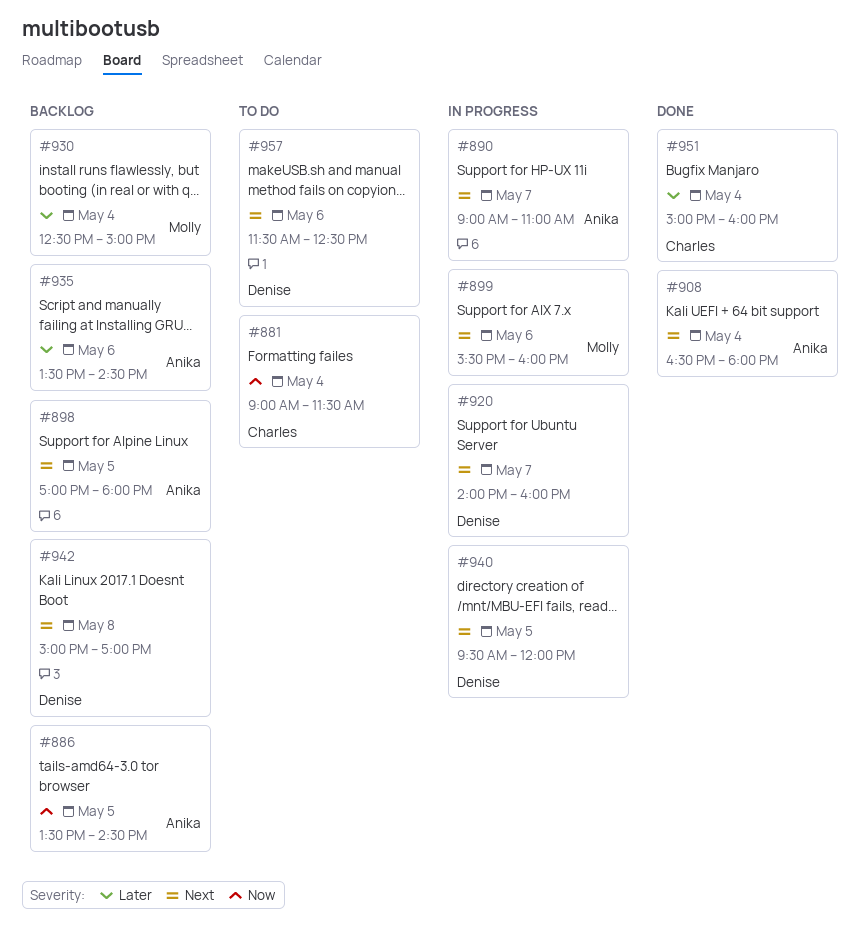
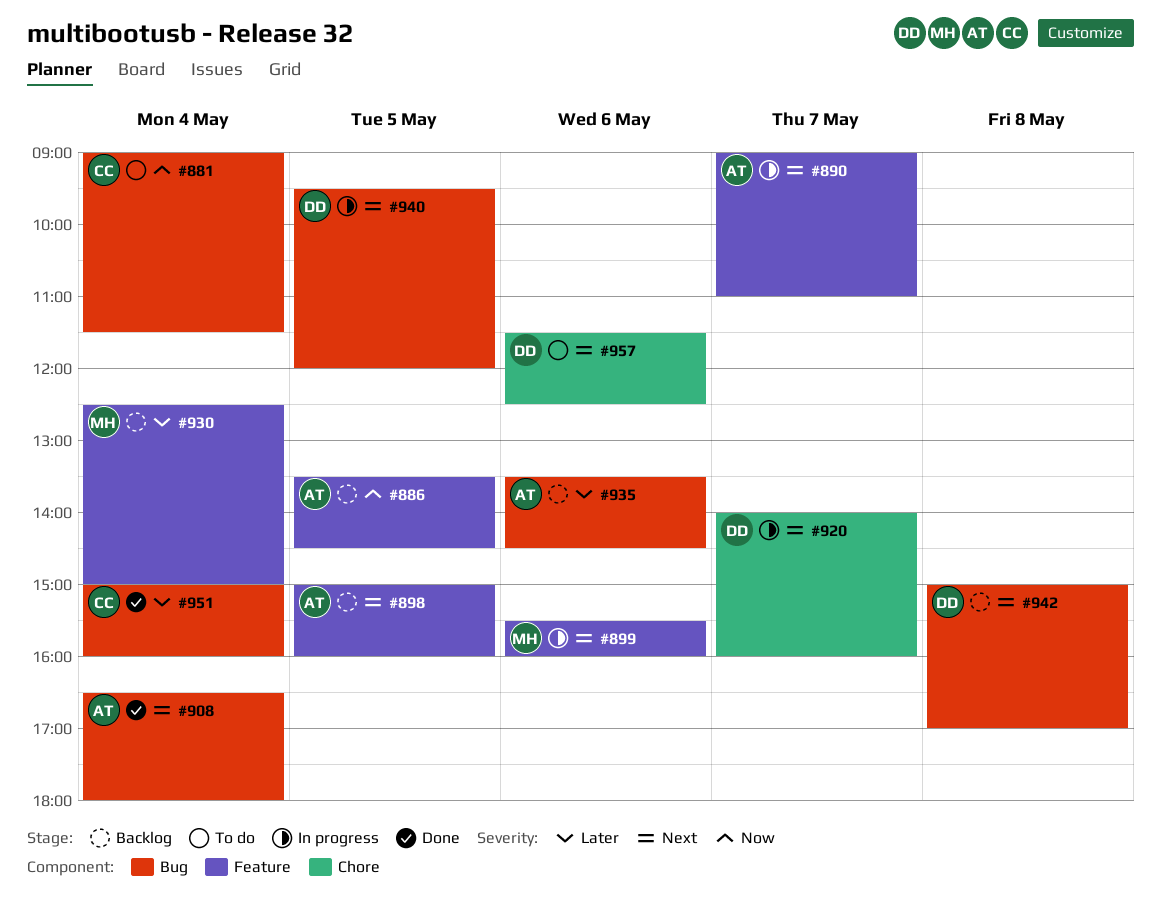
#898, begins: 17:00 -> 15:00
#898, ends: 18:00 -> 16:00

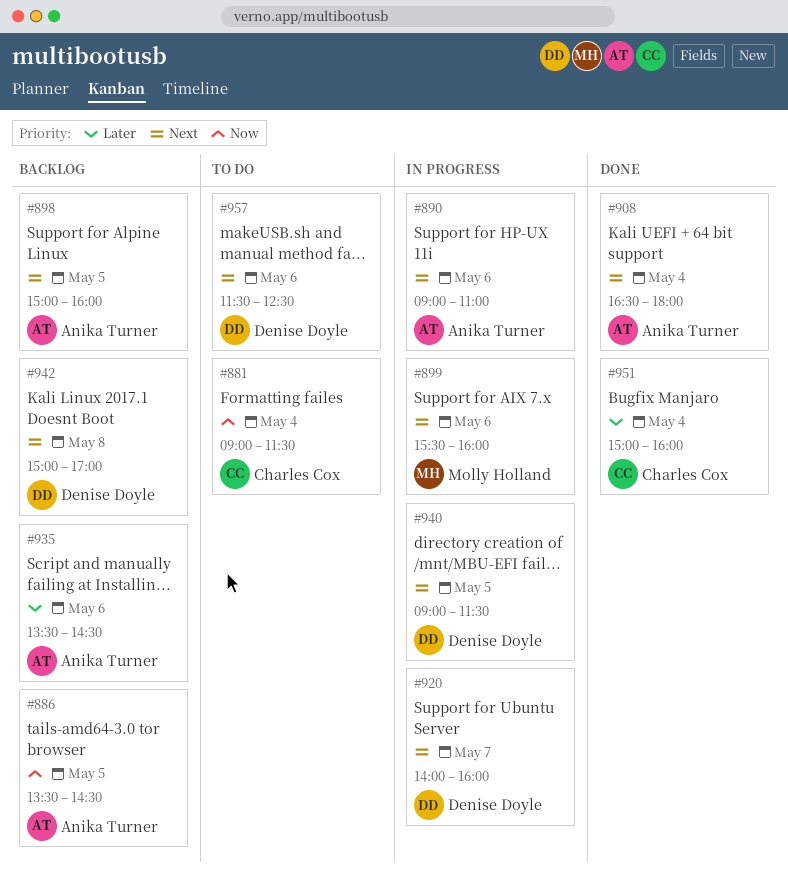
#890, day: May 7 -> May 6
#930: present -> none
#940, begins: 09:30 -> 09:00
#940, ends: 12:00 -> 11:30

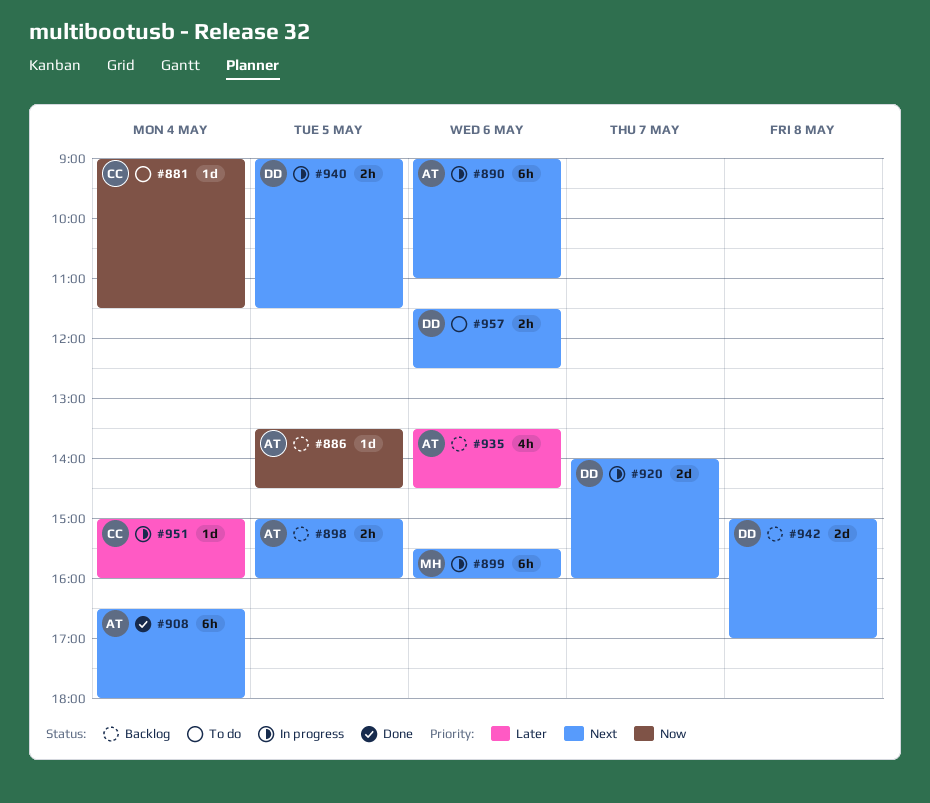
#951, status: Done -> In progress

